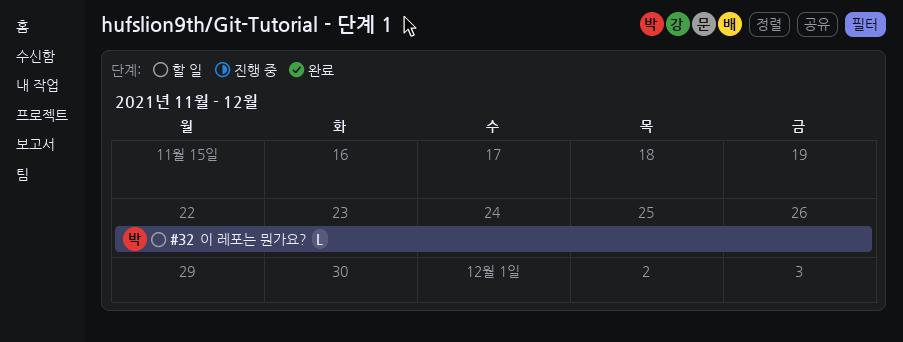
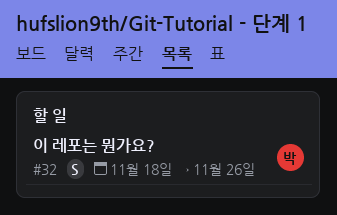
#32, estimate: L -> S
#32, start: Nov 22 -> Nov 18

